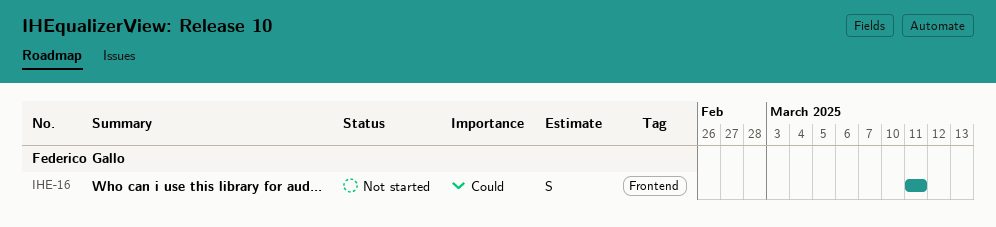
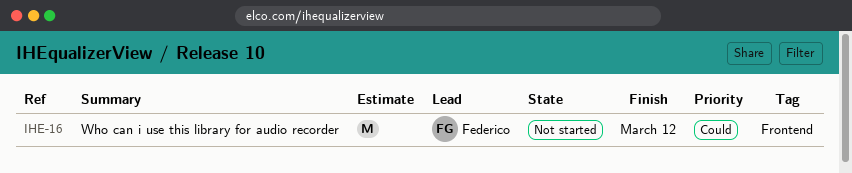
IHE-16, estimate: S -> M
IHE-16, due: Mar 11 -> Mar 12

